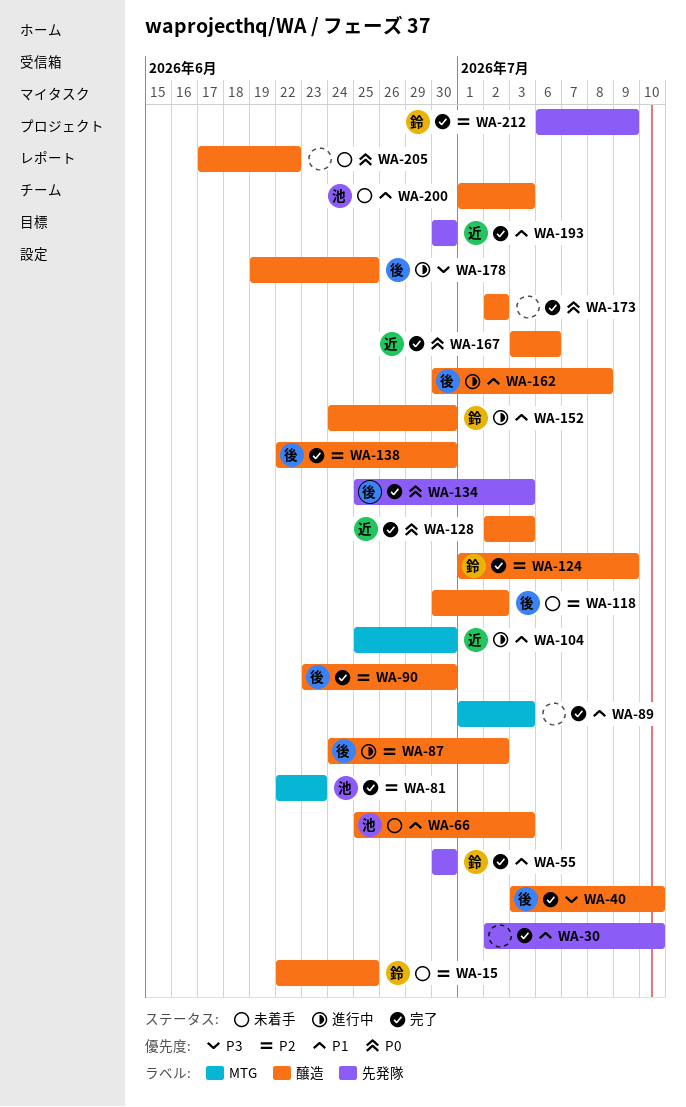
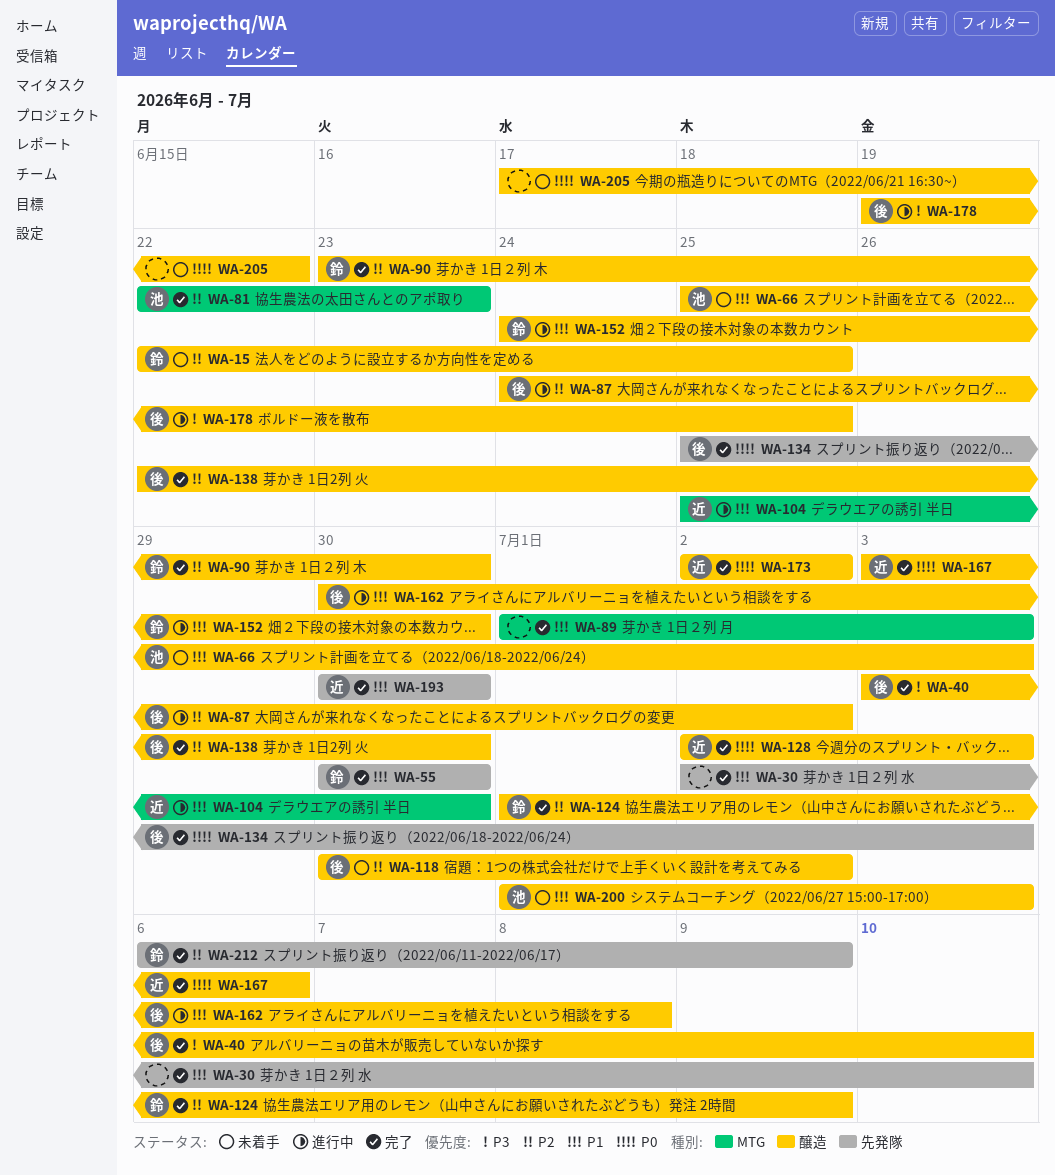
WA-90, owner: 後 -> 鈴
WA-173, owner: none -> 近

